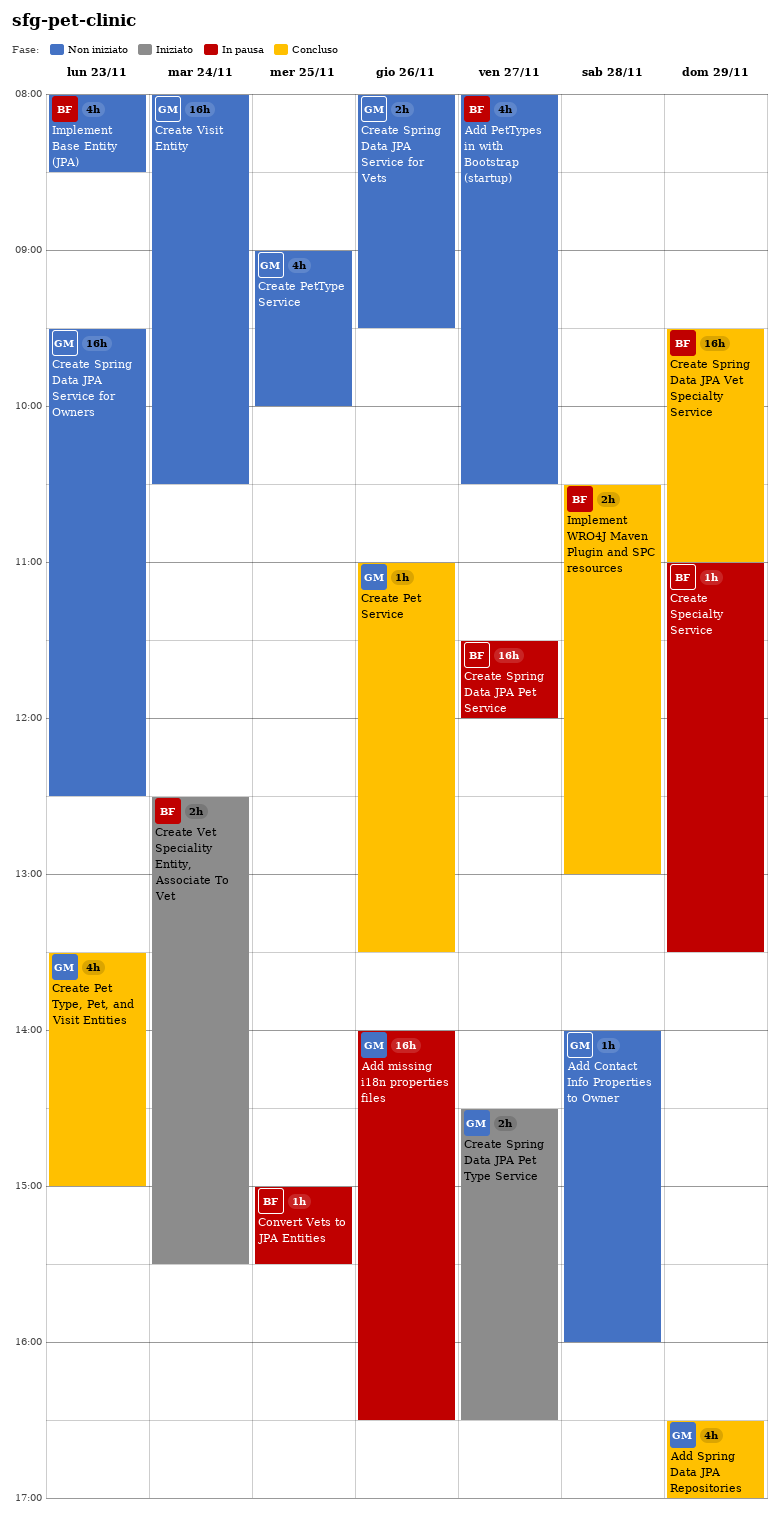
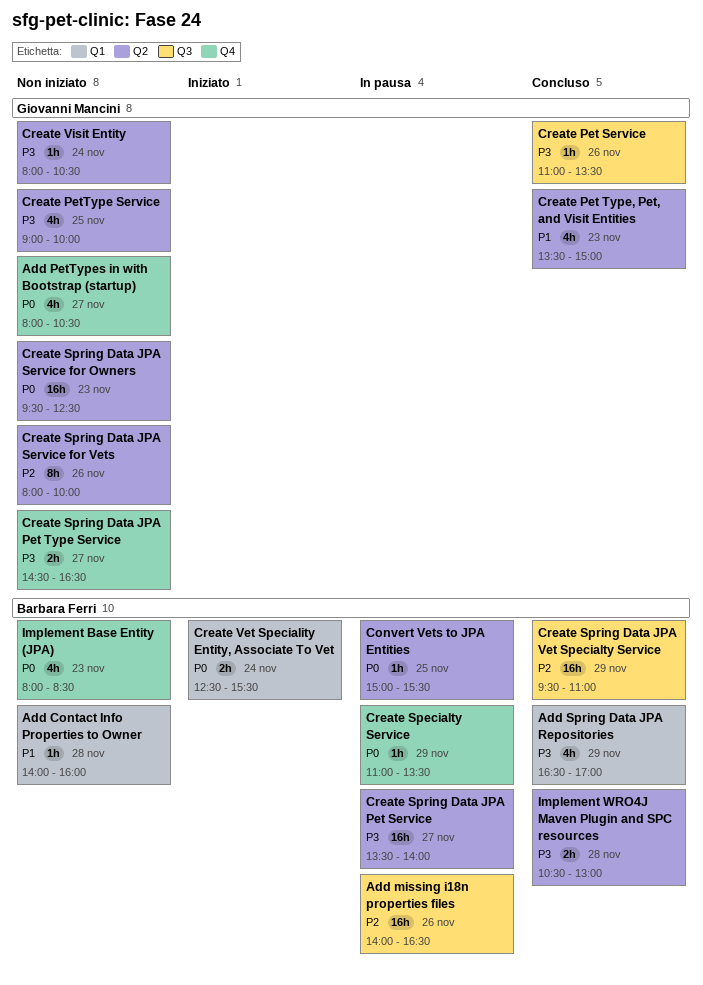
Add Contact Info Properties to Owner, owner: Giovanni Mancini -> Barbara Ferri
Add missing i18n properties files, owner: Giovanni Mancini -> Barbara Ferri
Add PetTypes in with Bootstrap (startup), owner: Barbara Ferri -> Giovanni Mancini
Add Spring Data JPA Repositories, owner: Giovanni Mancini -> Barbara Ferri
Create Spring Data JPA Pet Service, begins: 11:30 -> 13:30
Create Spring Data JPA Pet Service, ends: 12:00 -> 14:00
Create Spring Data JPA Pet Type Service, status: Iniziato -> Non iniziato
Create Spring Data JPA Service for Vets, estimate: 2h -> 8h
Create Spring Data JPA Service for Vets, ends: 09:30 -> 10:00
Create Visit Entity, estimate: 16h -> 1h

